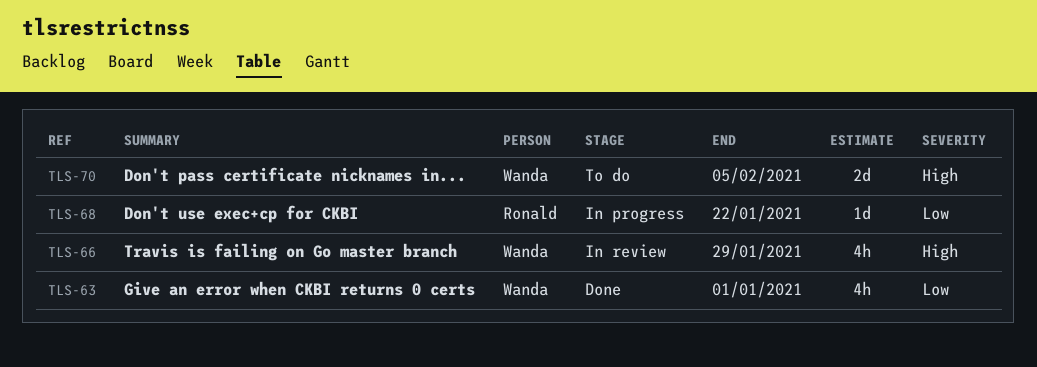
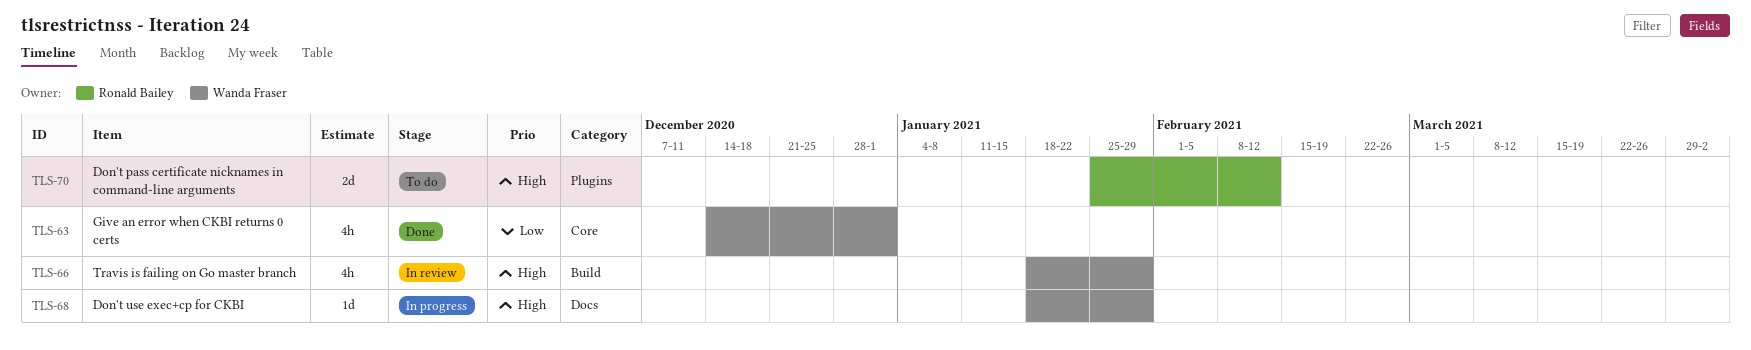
TLS-68, owner: Ronald Bailey -> Wanda Fraser
TLS-68, priority: Low -> High
TLS-68, due: Jan 22 -> Jan 29
TLS-70, owner: Wanda Fraser -> Ronald Bailey
TLS-70, due: Feb 5 -> Feb 12

